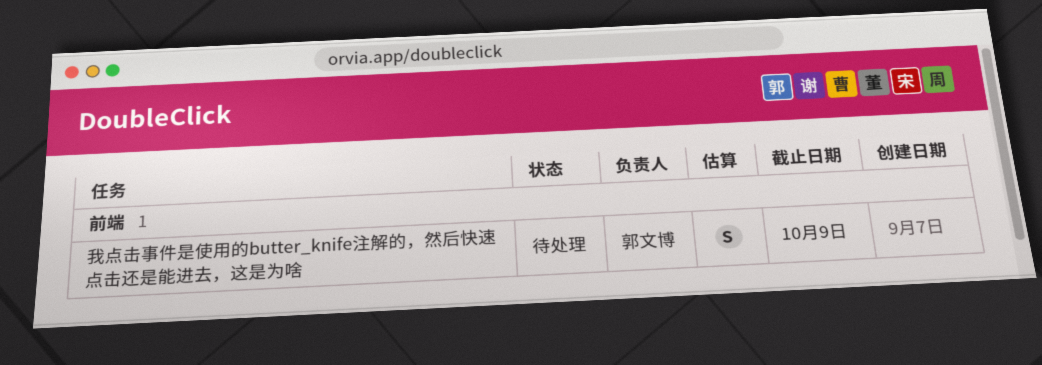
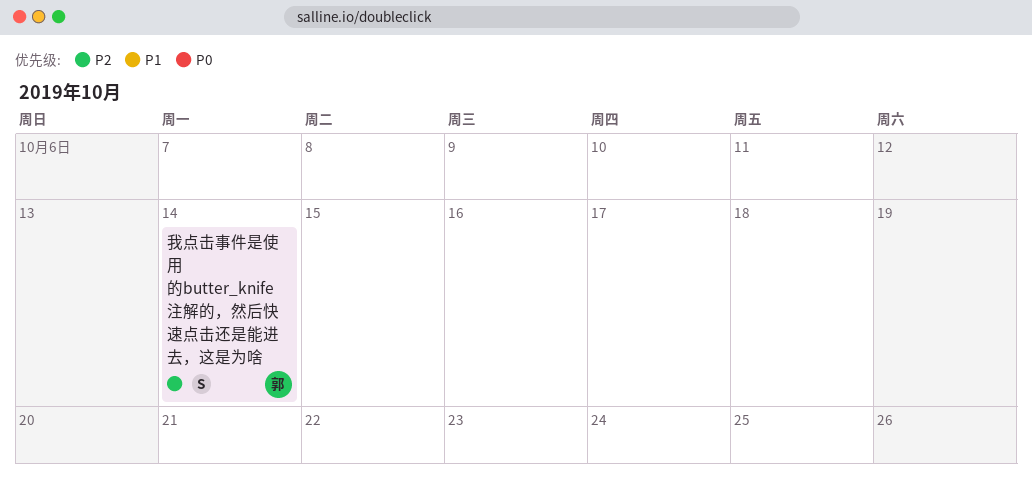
我点击事件是使用的butter_knife注解的，然后快速点击还是能进去，这是为啥, due: Oct 9 -> Oct 14

